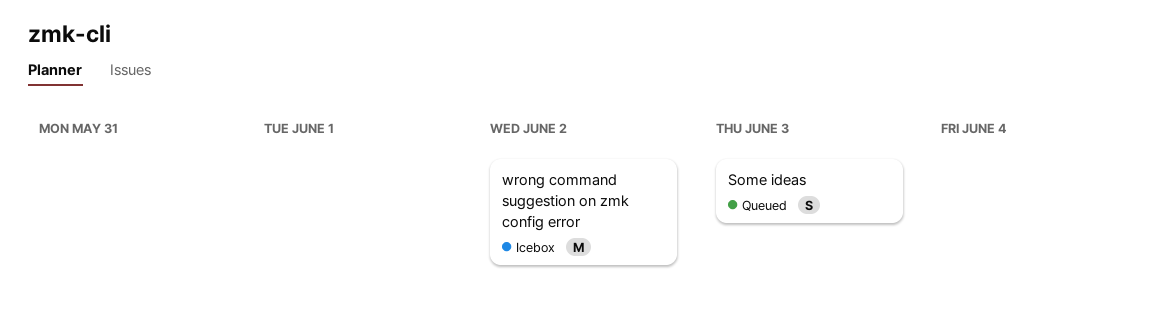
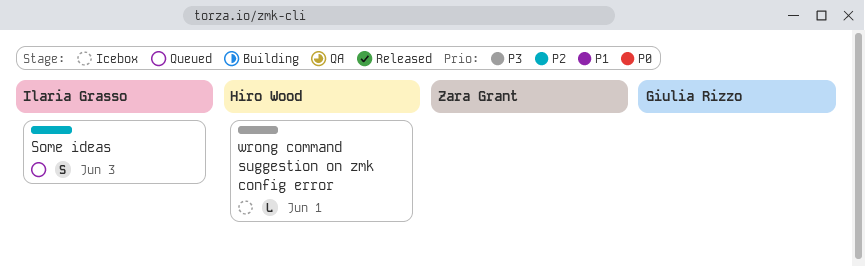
wrong command suggestion on zmk config error, estimate: M -> L
wrong command suggestion on zmk config error, due: Jun 2 -> Jun 1

